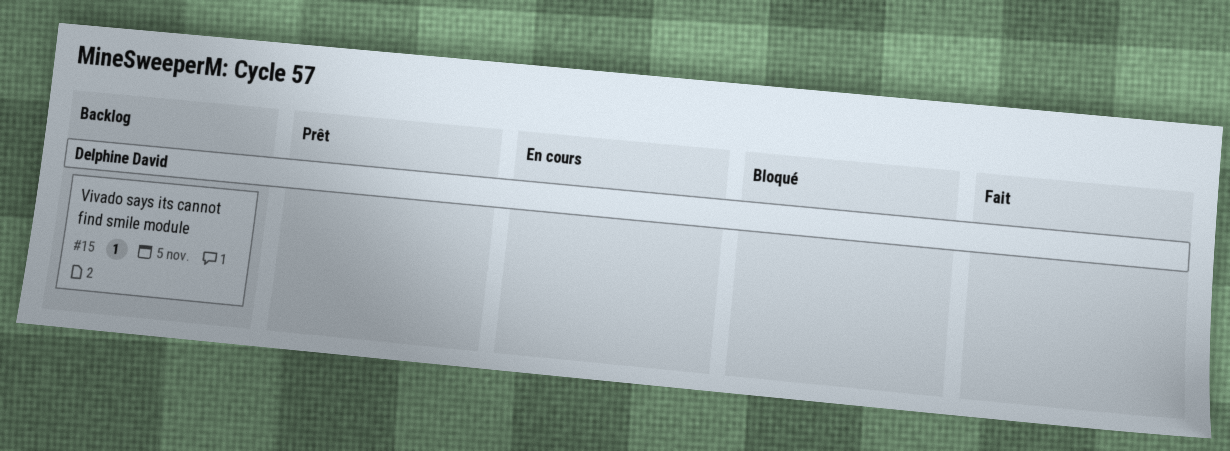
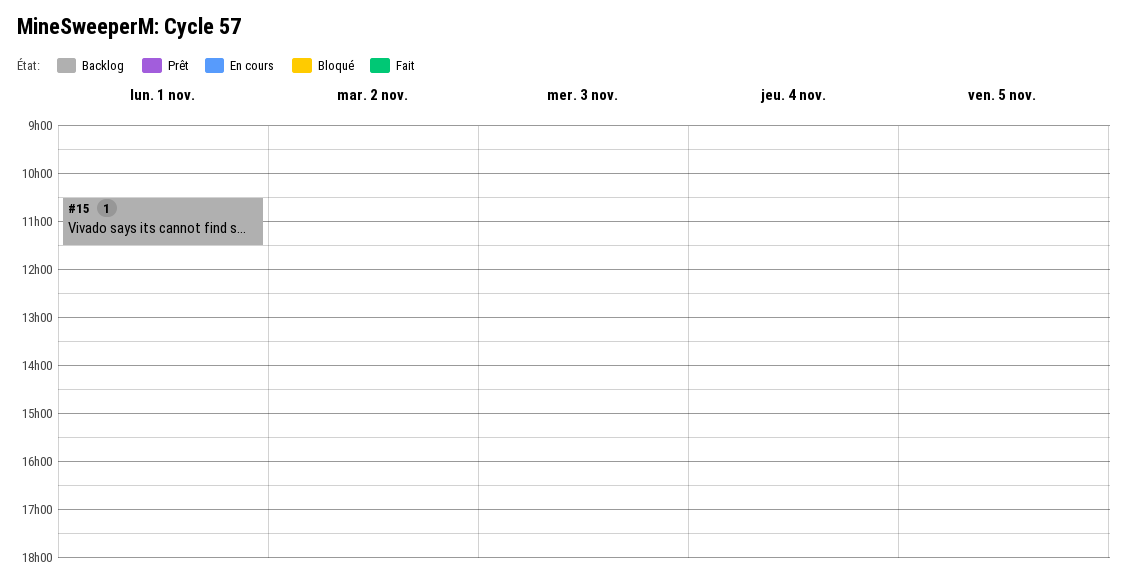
#15, day: Nov 5 -> Nov 1

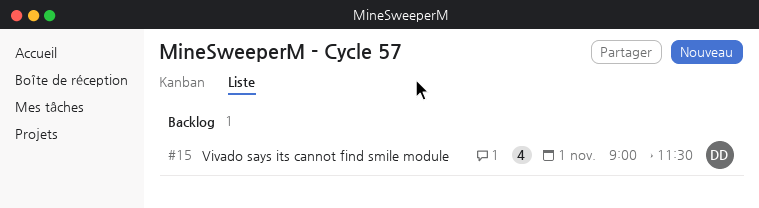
#15, estimate: 1 -> 4
#15, begins: 10:30 -> 09:00

